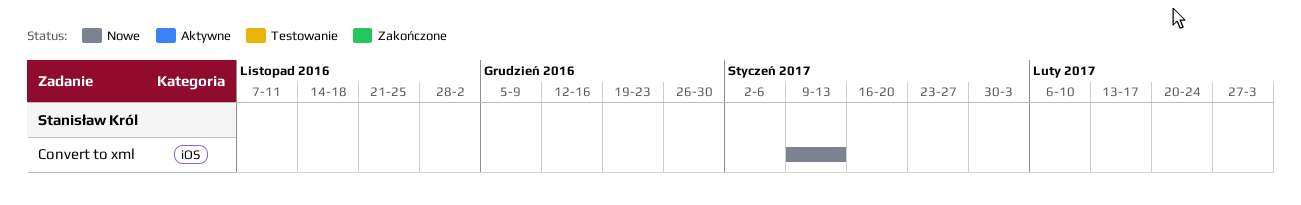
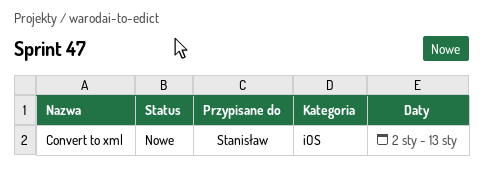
Convert to xml, start: Jan 9 -> Jan 2

